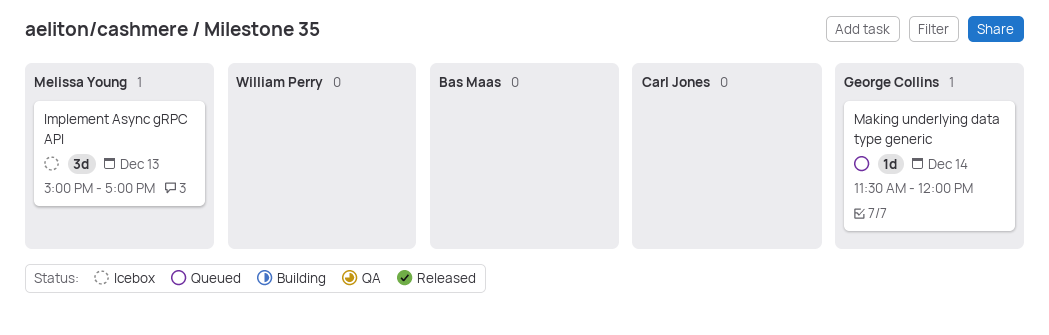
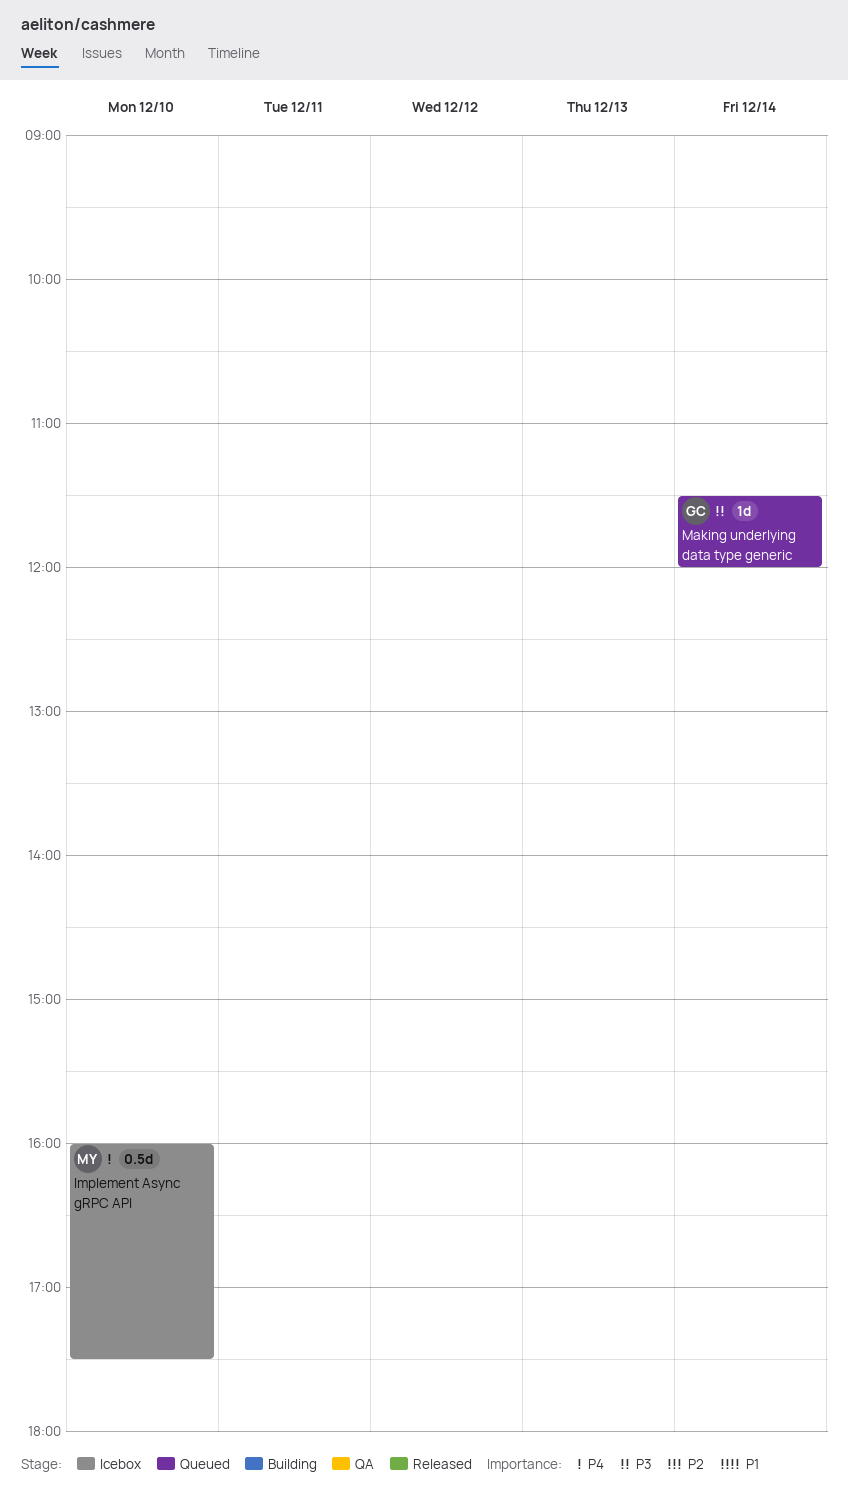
Implement Async gRPC API, estimate: 3d -> 0.5d
Implement Async gRPC API, day: Dec 13 -> Dec 10
Implement Async gRPC API, begins: 15:00 -> 16:00
Implement Async gRPC API, ends: 17:00 -> 17:30

